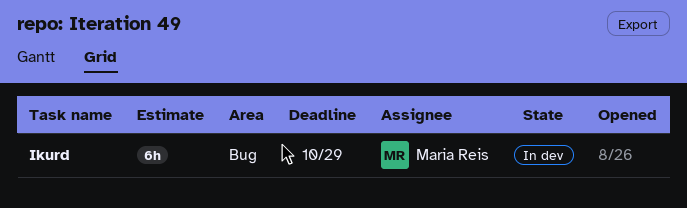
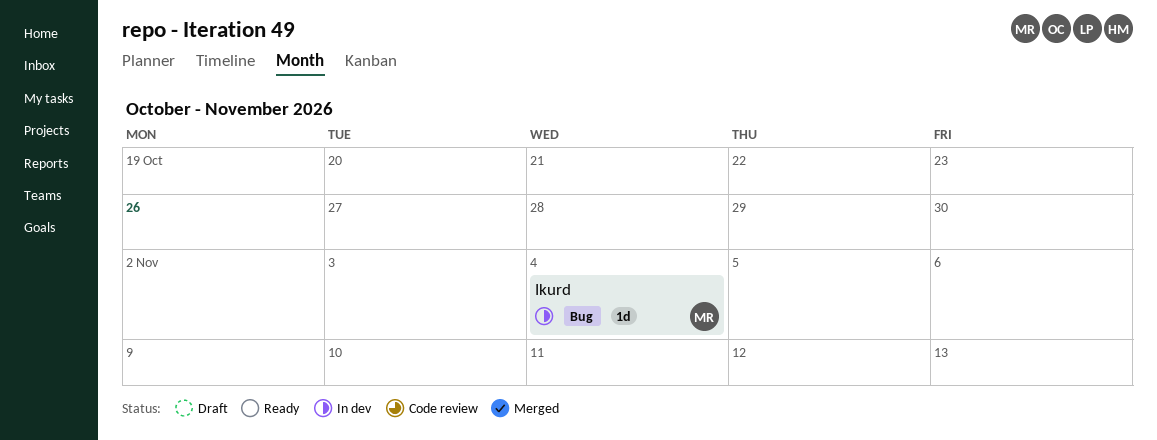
Ikurd, estimate: 6h -> 1d
Ikurd, due: Oct 29 -> Nov 4

